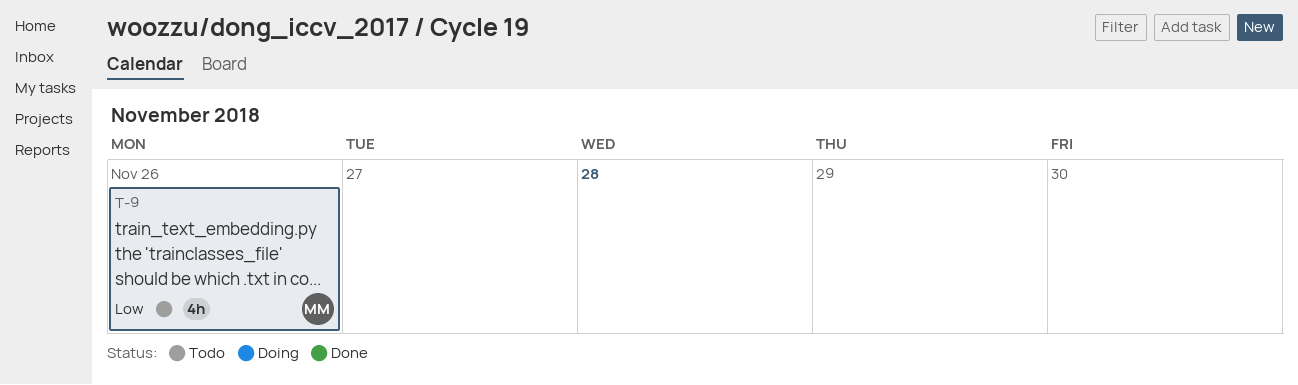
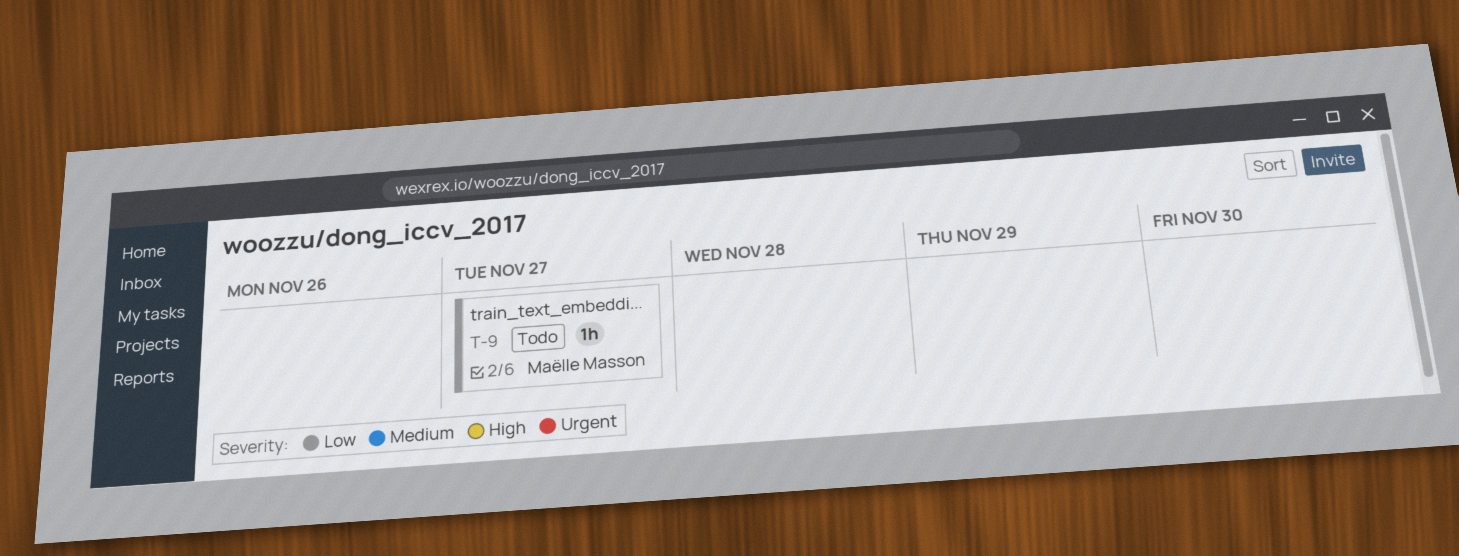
T-9, estimate: 4h -> 1h
T-9, due: Nov 26 -> Nov 27

